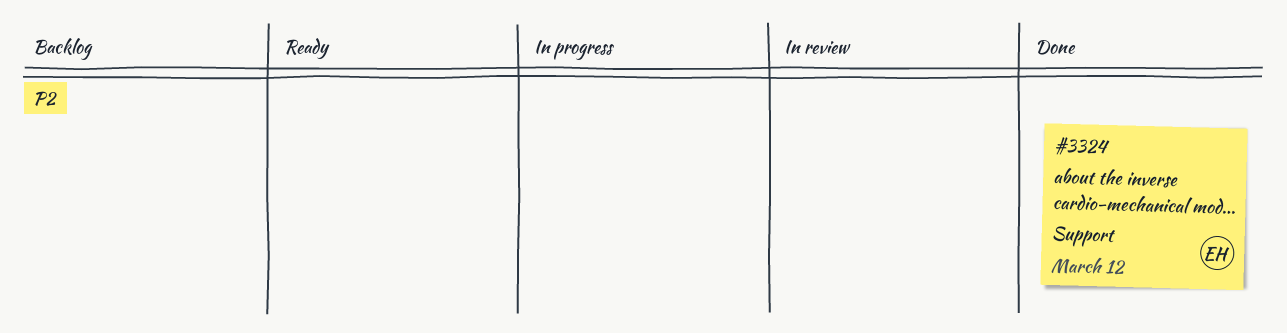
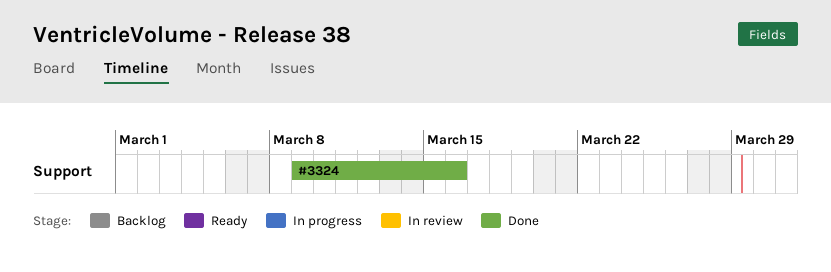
#3324, due: Mar 12 -> Mar 16

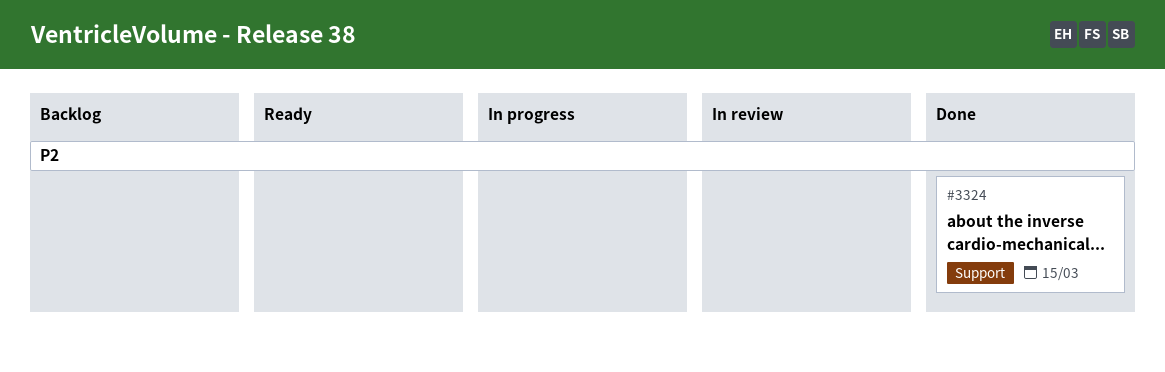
#3324, due: Mar 16 -> Mar 15

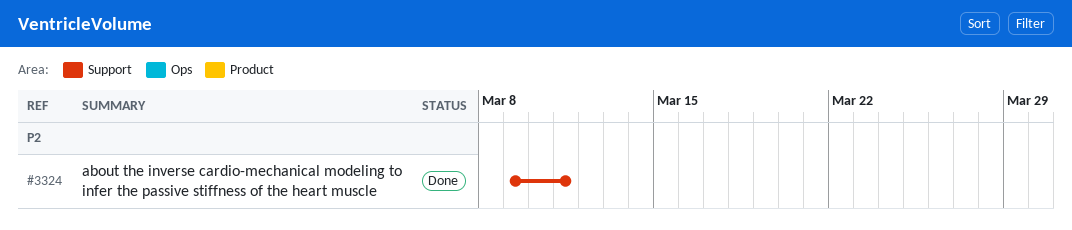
#3324, due: Mar 15 -> Mar 11

